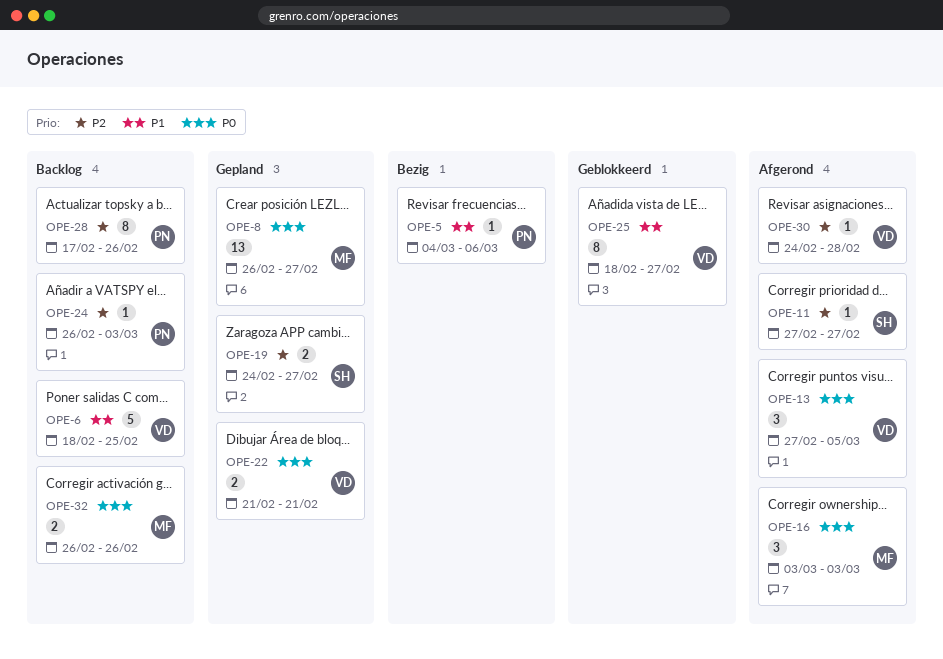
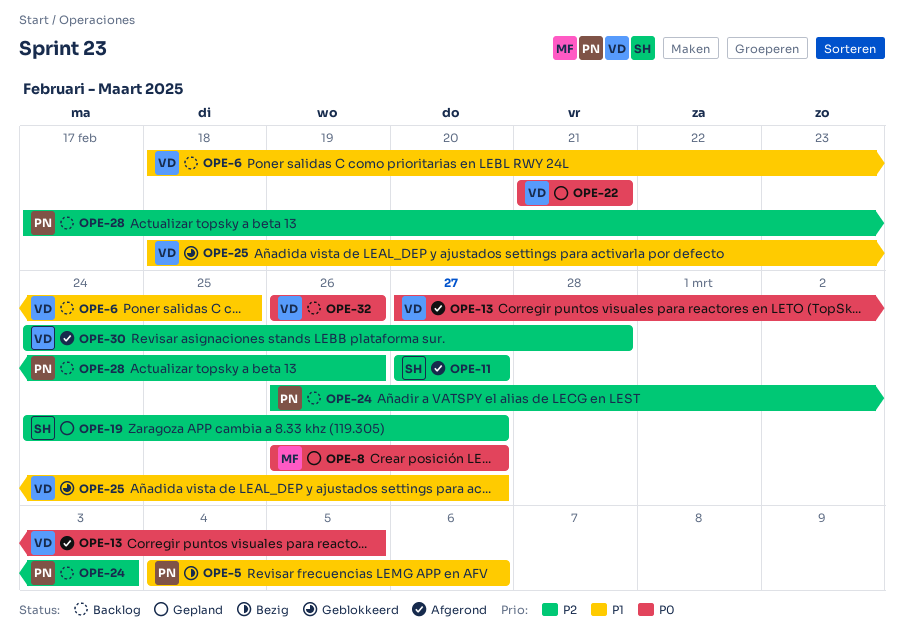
OPE-16: present -> none
OPE-32, owner: MF -> VD

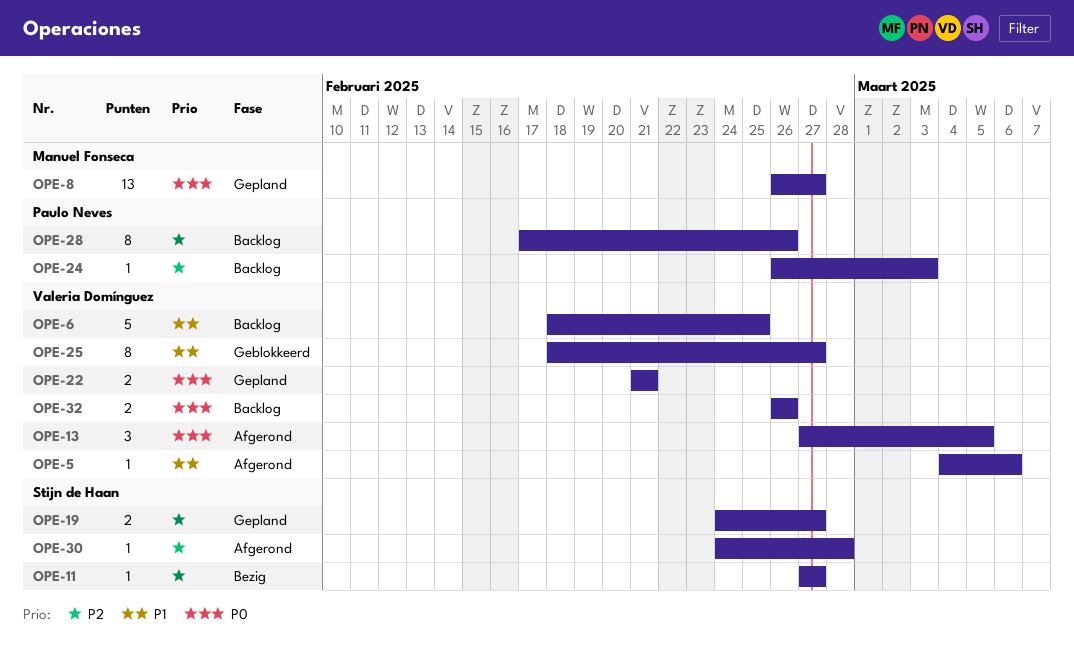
OPE-5, status: Bezig -> Afgerond
OPE-5, owner: Paulo Neves -> Valeria Domínguez
OPE-11, status: Afgerond -> Bezig
OPE-30, owner: Valeria Domínguez -> Stijn de Haan

